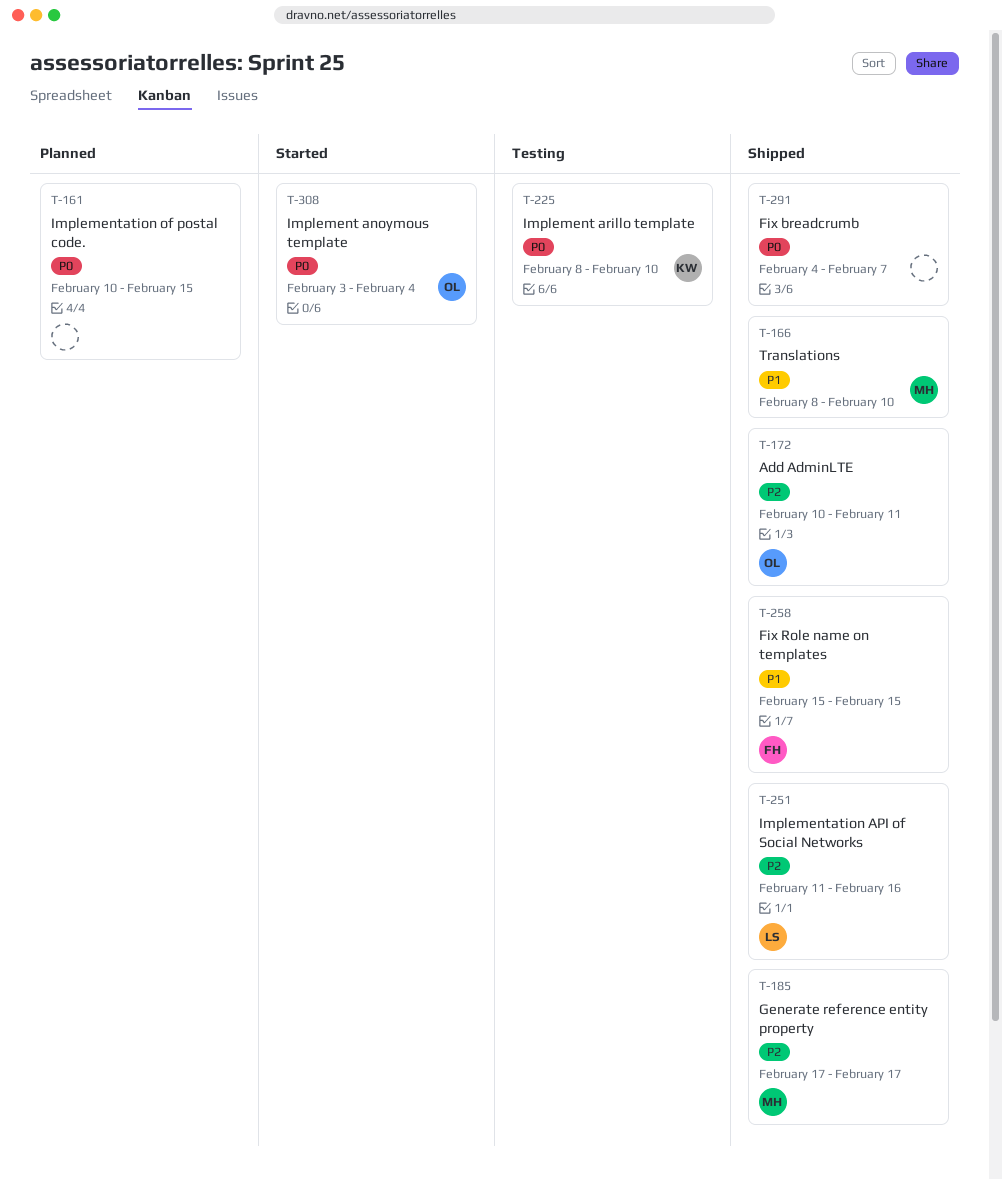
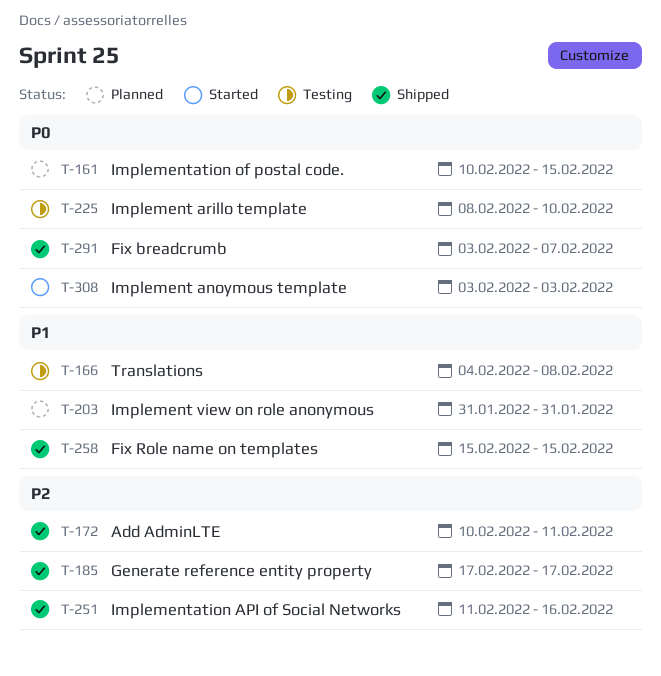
T-166, status: Shipped -> Testing
T-166, start: Feb 8 -> Feb 4
T-166, due: Feb 10 -> Feb 8
T-203: none -> present
T-291, start: Feb 4 -> Feb 3
T-308, due: Feb 4 -> Feb 3

